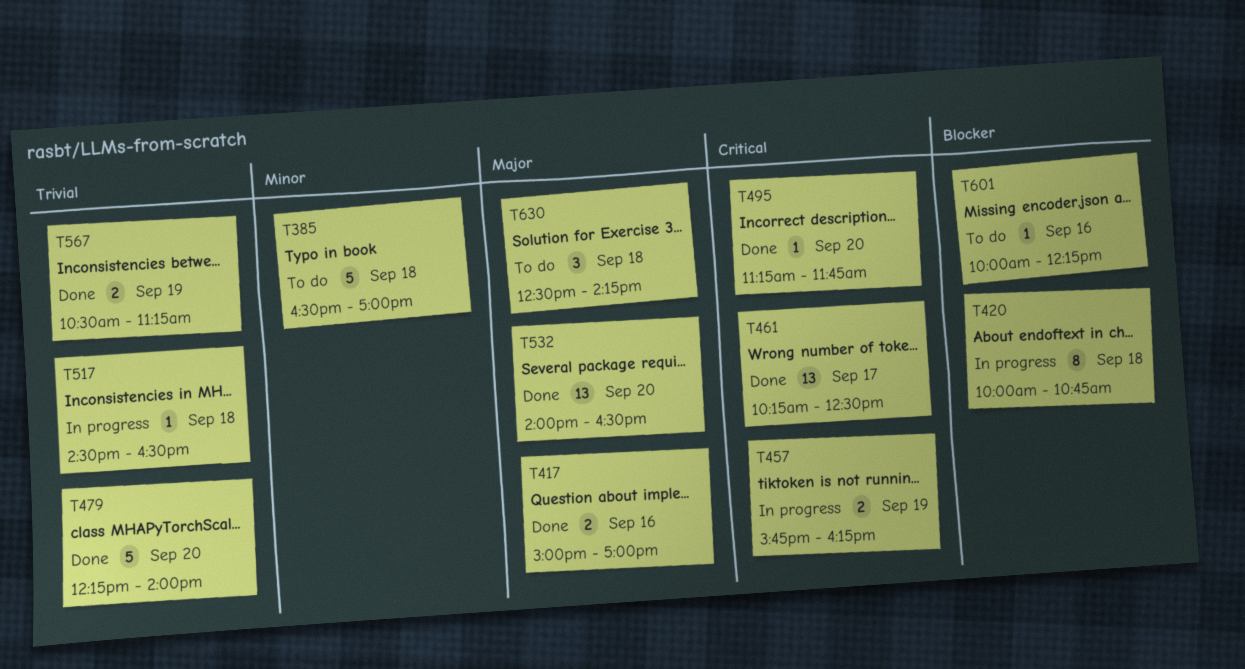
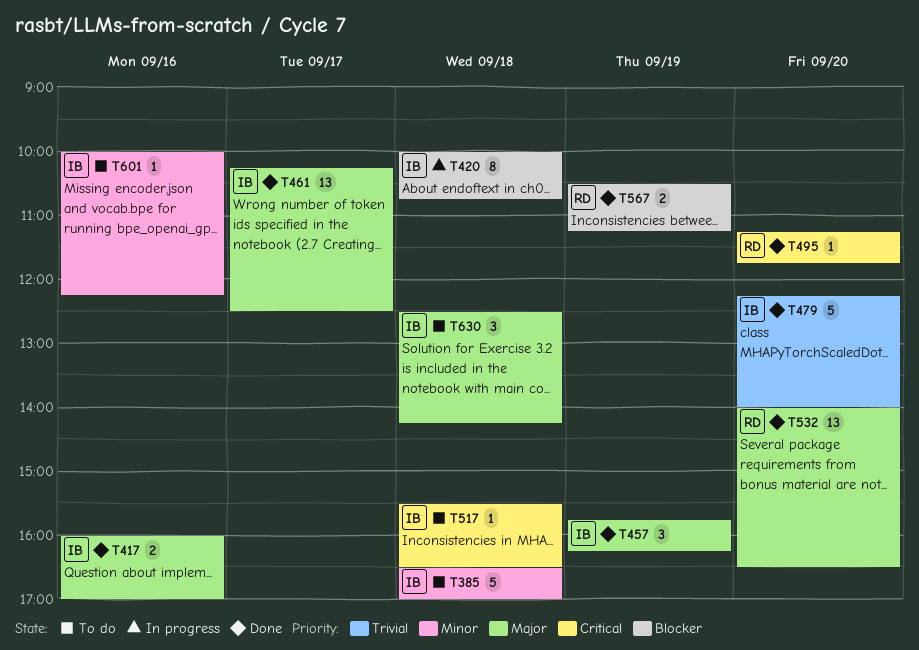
T417, begins: 15:00 -> 16:00
T457, status: In progress -> Done
T457, priority: Critical -> Major
T457, estimate: 2 -> 3
T461, priority: Critical -> Major
T517, status: In progress -> To do
T517, priority: Trivial -> Critical
T517, begins: 14:30 -> 15:30
T567, priority: Trivial -> Blocker
T601, priority: Blocker -> Minor

